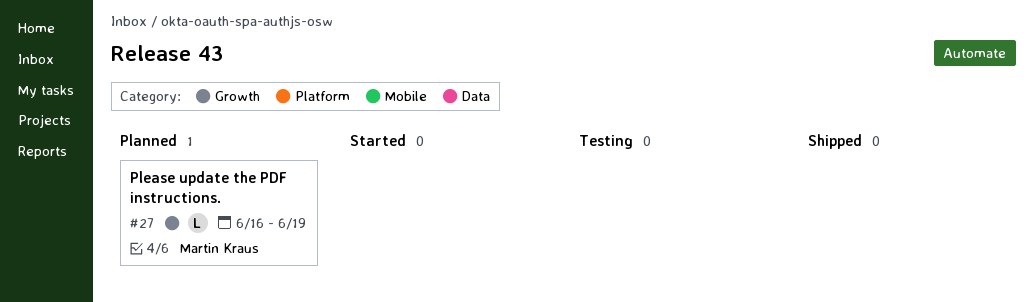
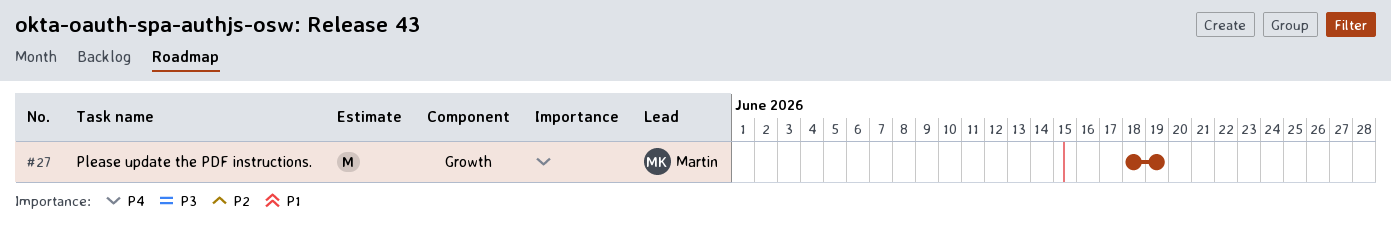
#27, estimate: L -> M
#27, start: Jun 16 -> Jun 18

